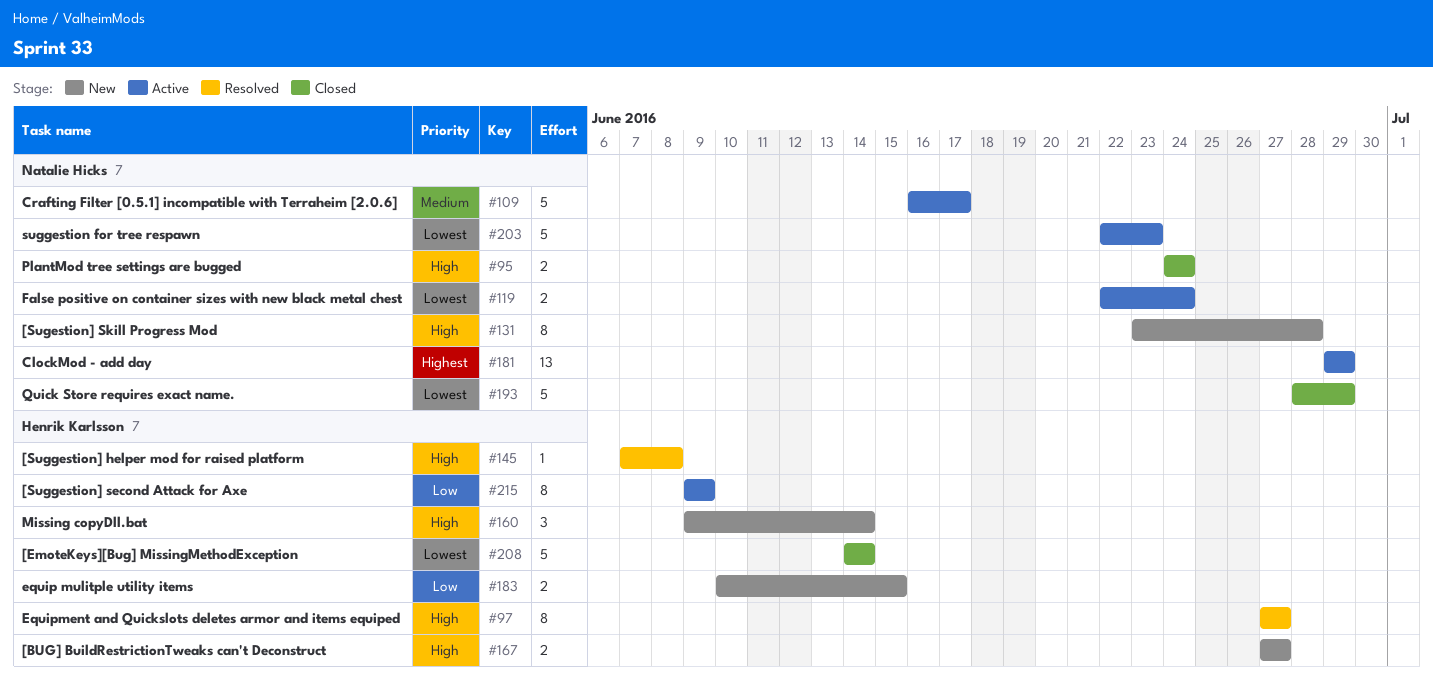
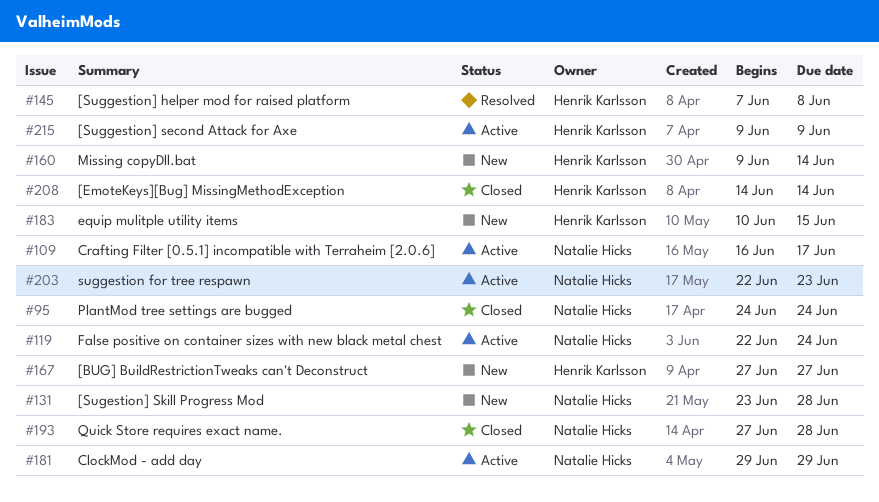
#97: present -> none
#193, start: Jun 28 -> Jun 27
#193, due: Jun 29 -> Jun 28

